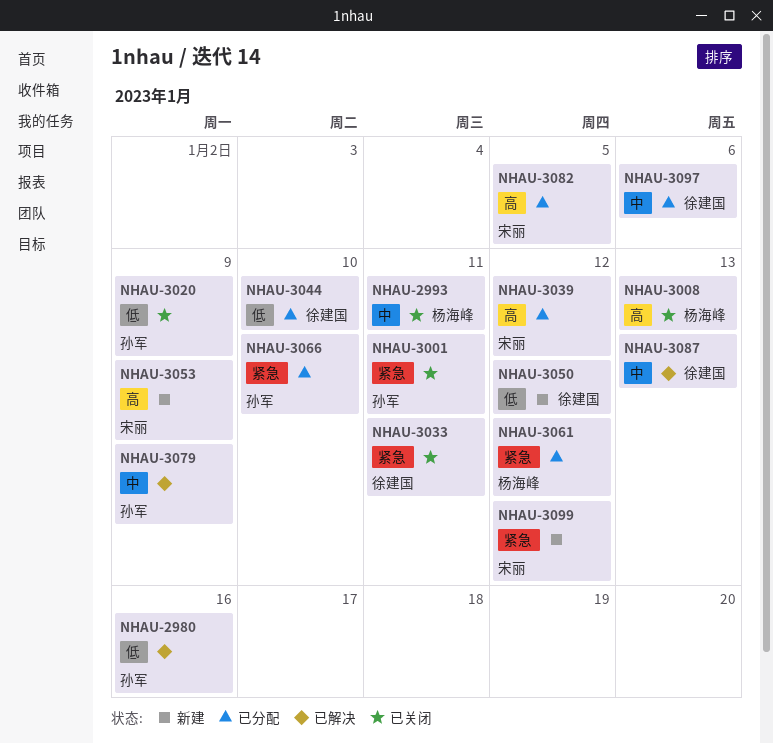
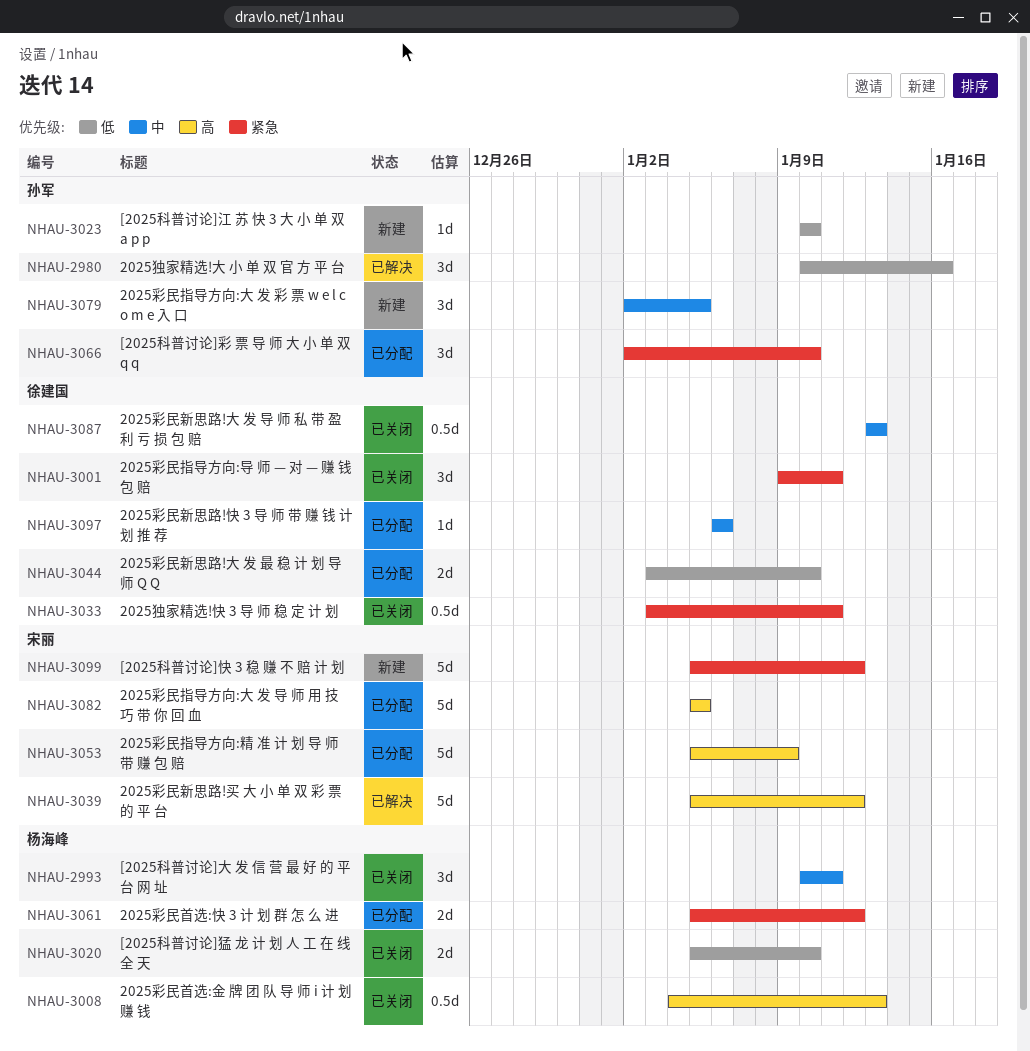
NHAU-3001, owner: 孙军 -> 徐建国
NHAU-3020, owner: 孙军 -> 杨海峰
NHAU-3020, due: Jan 9 -> Jan 10
NHAU-3023: none -> present
NHAU-3039, status: 已分配 -> 已解决
NHAU-3050: present -> none
NHAU-3053, status: 新建 -> 已分配
NHAU-3079, status: 已解决 -> 新建
NHAU-3079, due: Jan 9 -> Jan 5
NHAU-3087, status: 已解决 -> 已关闭

